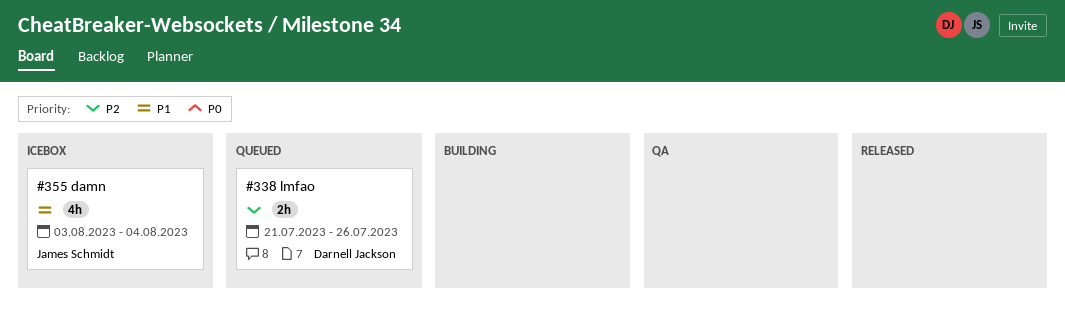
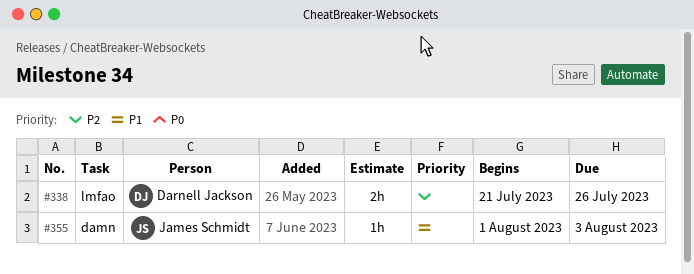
#355, estimate: 4h -> 1h
#355, start: Aug 3 -> Aug 1
#355, due: Aug 4 -> Aug 3

